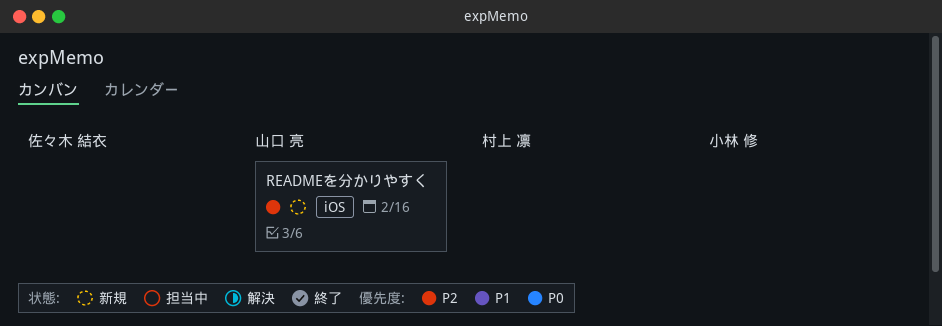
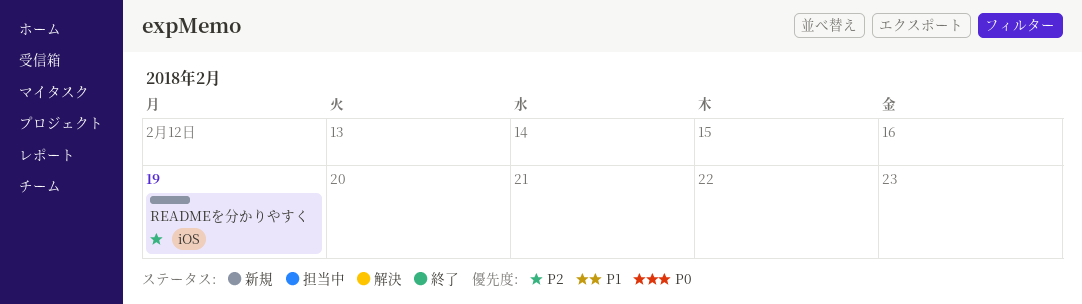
READMEを分かりやすく, due: Feb 16 -> Feb 19

